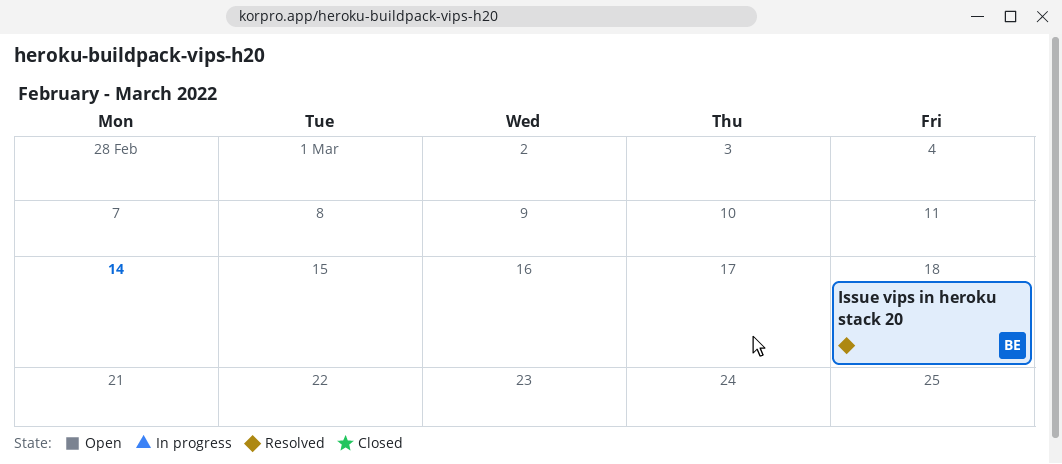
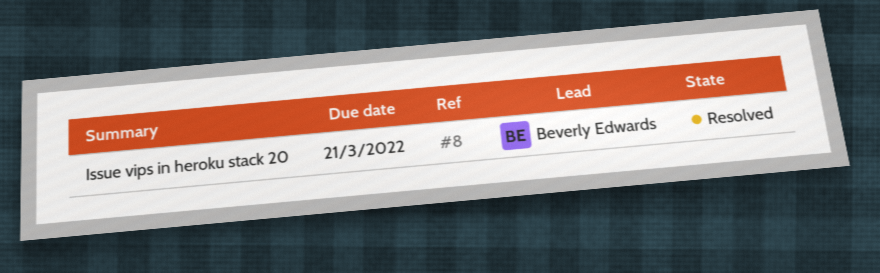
Issue vips in heroku stack 20, due: Mar 18 -> Mar 21

